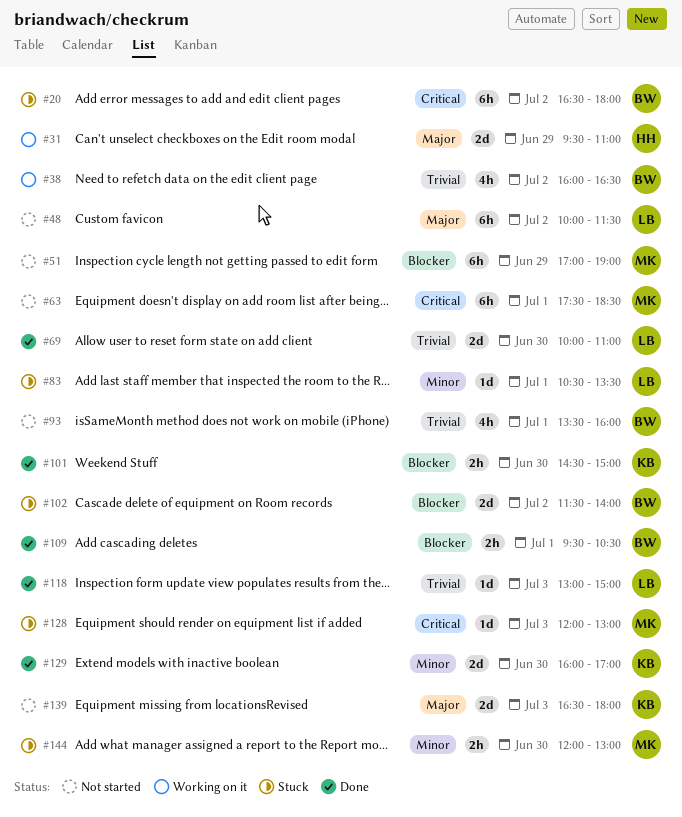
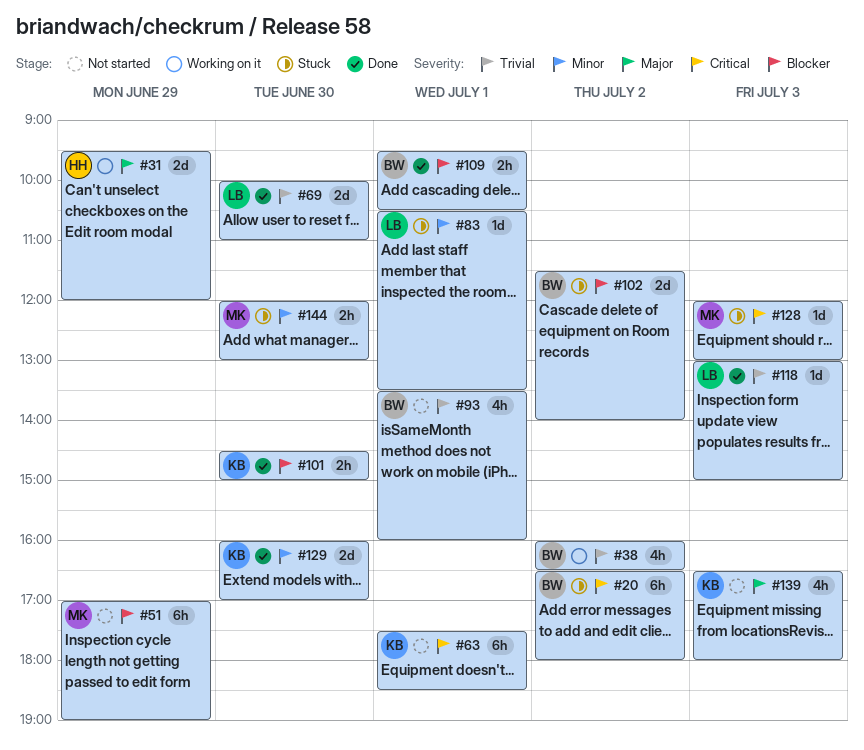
#31, ends: 11:00 -> 12:00
#48: present -> none
#63, owner: MK -> KB
#139, estimate: 2d -> 4h

